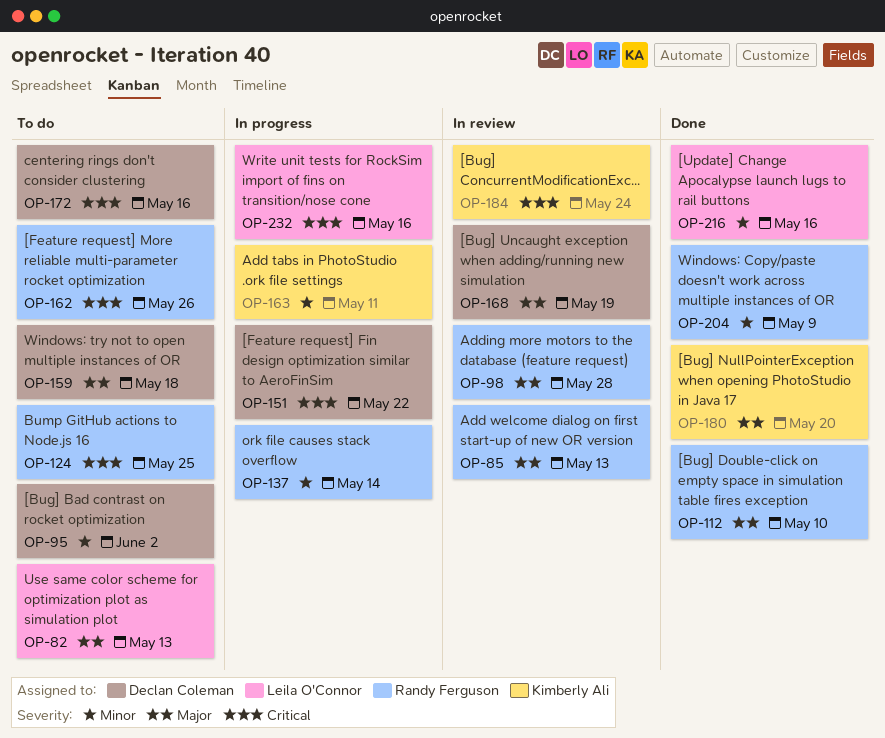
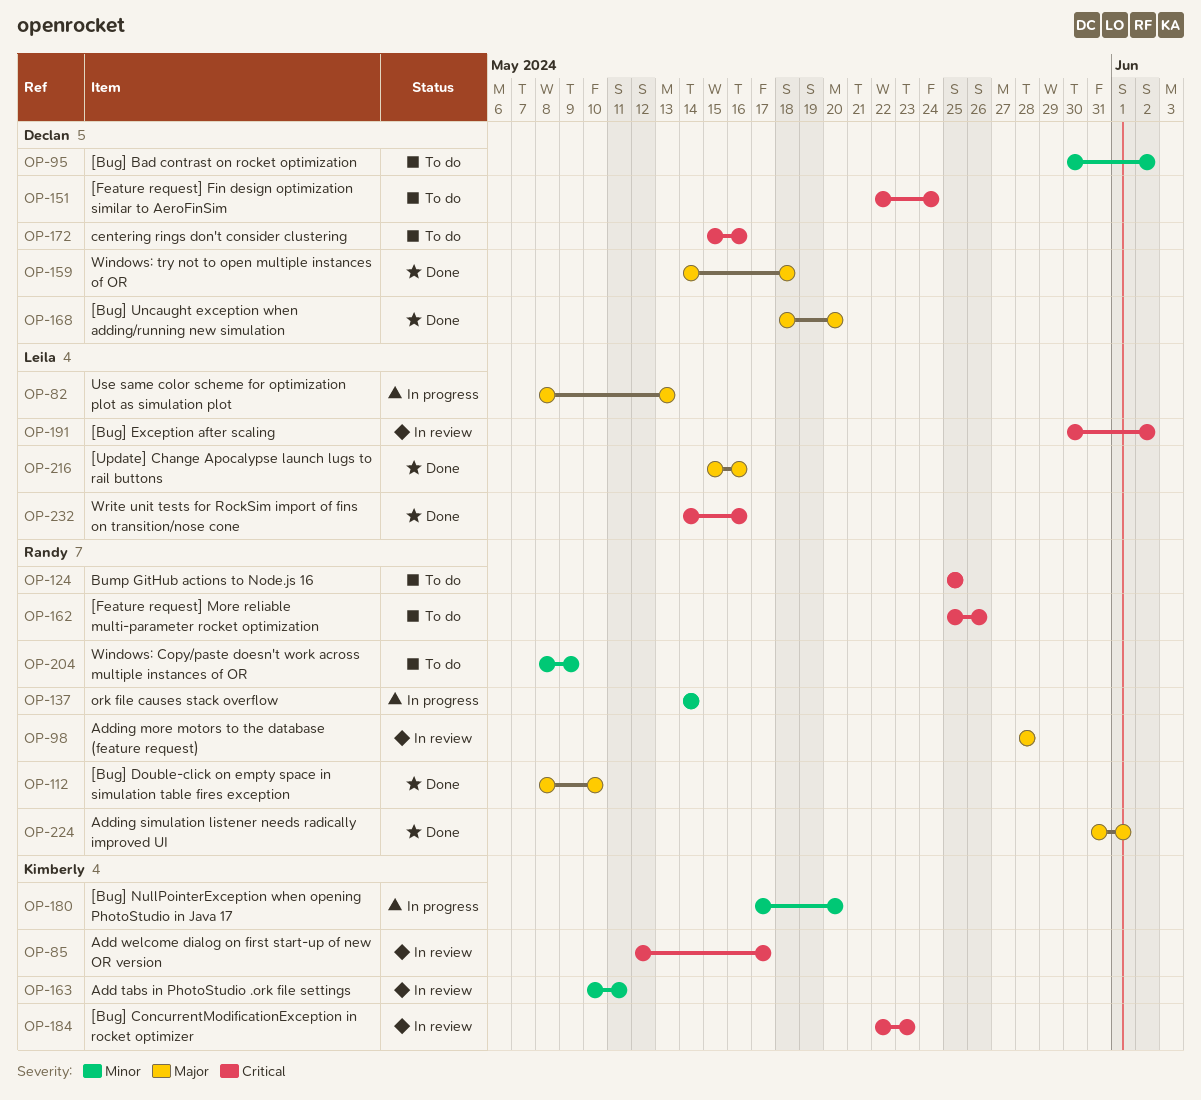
OP-82, status: To do -> In progress
OP-85, owner: Randy Ferguson -> Kimberly Ali
OP-85, priority: Major -> Critical
OP-85, due: May 13 -> May 17
OP-151, status: In progress -> To do
OP-151, due: May 22 -> May 24
OP-159, status: To do -> Done
OP-163, status: In progress -> In review
OP-168, status: In review -> Done
OP-168, due: May 19 -> May 20
OP-180, status: Done -> In progress
OP-180, priority: Major -> Minor
OP-184, due: May 24 -> May 23
OP-191: none -> present
OP-204, status: Done -> To do
OP-216, priority: Minor -> Major
OP-224: none -> present
OP-232, status: In progress -> Done

